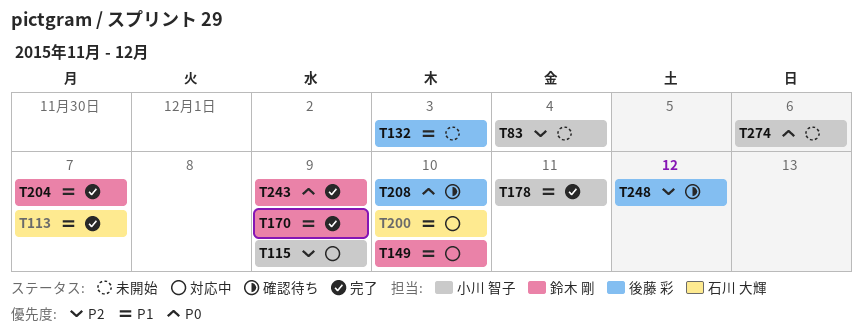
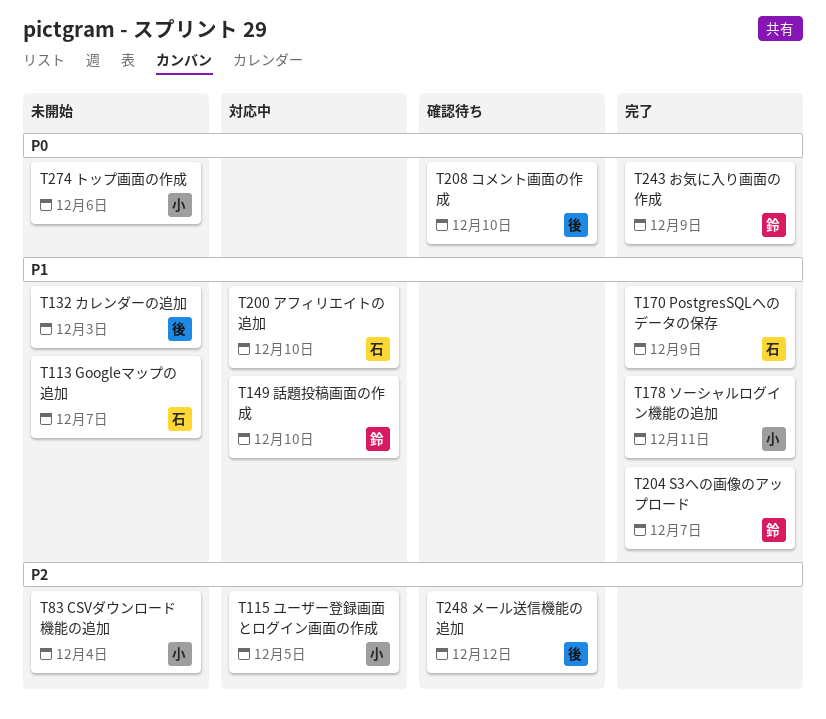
T113, status: 完了 -> 未開始
T115, due: Dec 9 -> Dec 5
T170, owner: 鈴木 剛 -> 石川 大輝

